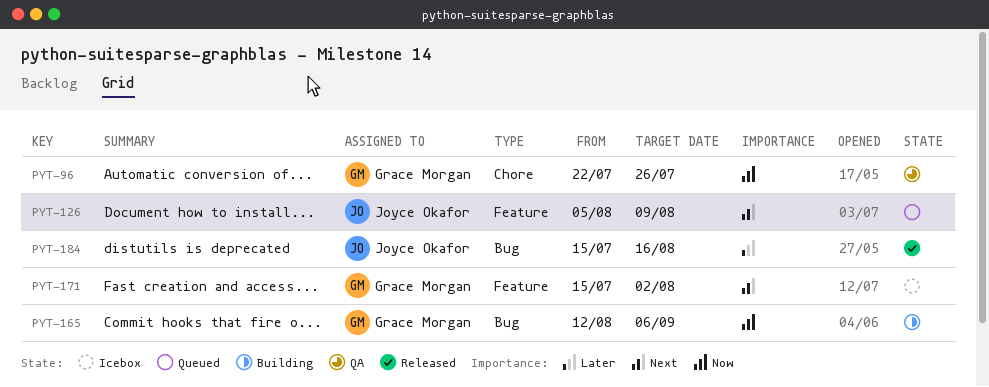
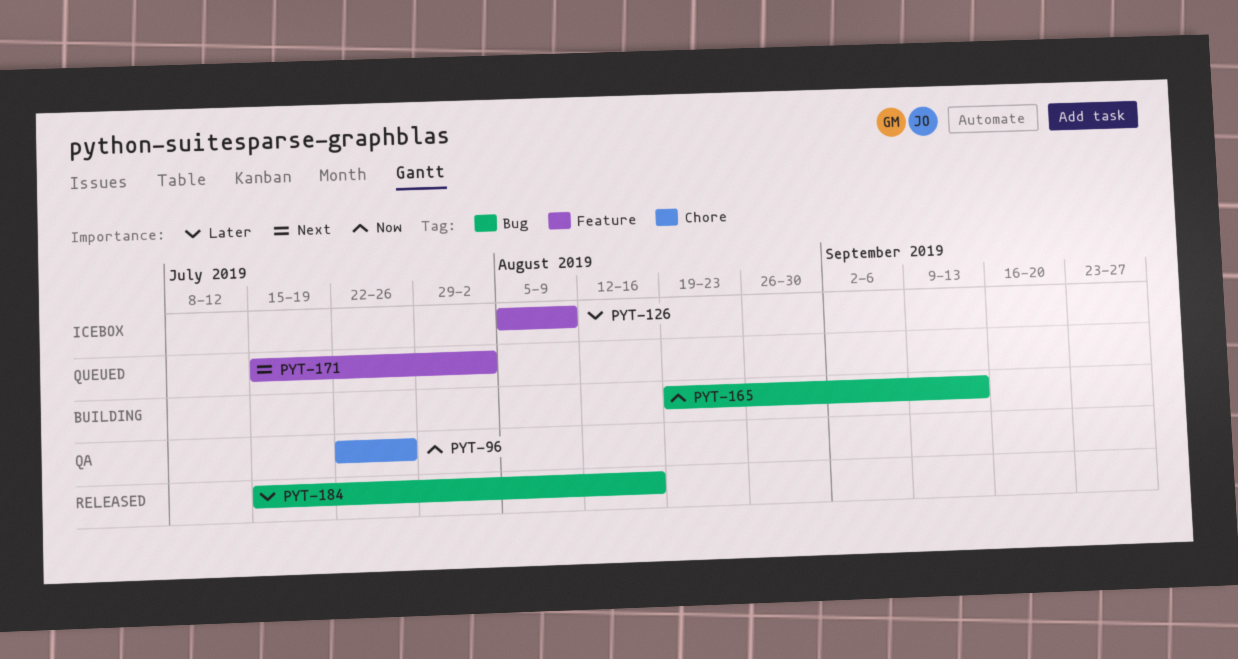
PYT-126, status: Queued -> Icebox
PYT-126, priority: Next -> Later
PYT-165, start: Aug 12 -> Aug 19
PYT-165, due: Sep 6 -> Sep 13
PYT-171, status: Icebox -> Queued

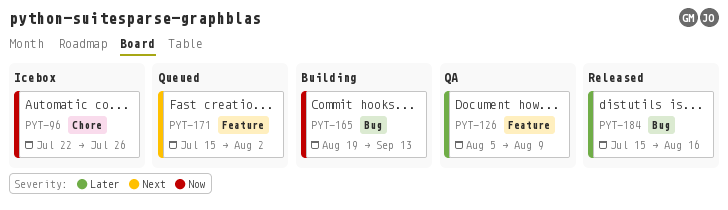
PYT-96, status: QA -> Icebox
PYT-126, status: Icebox -> QA

